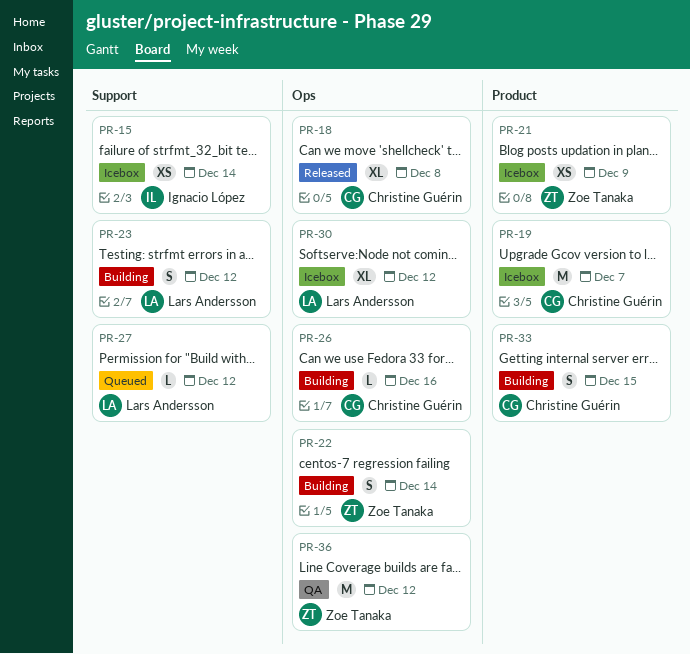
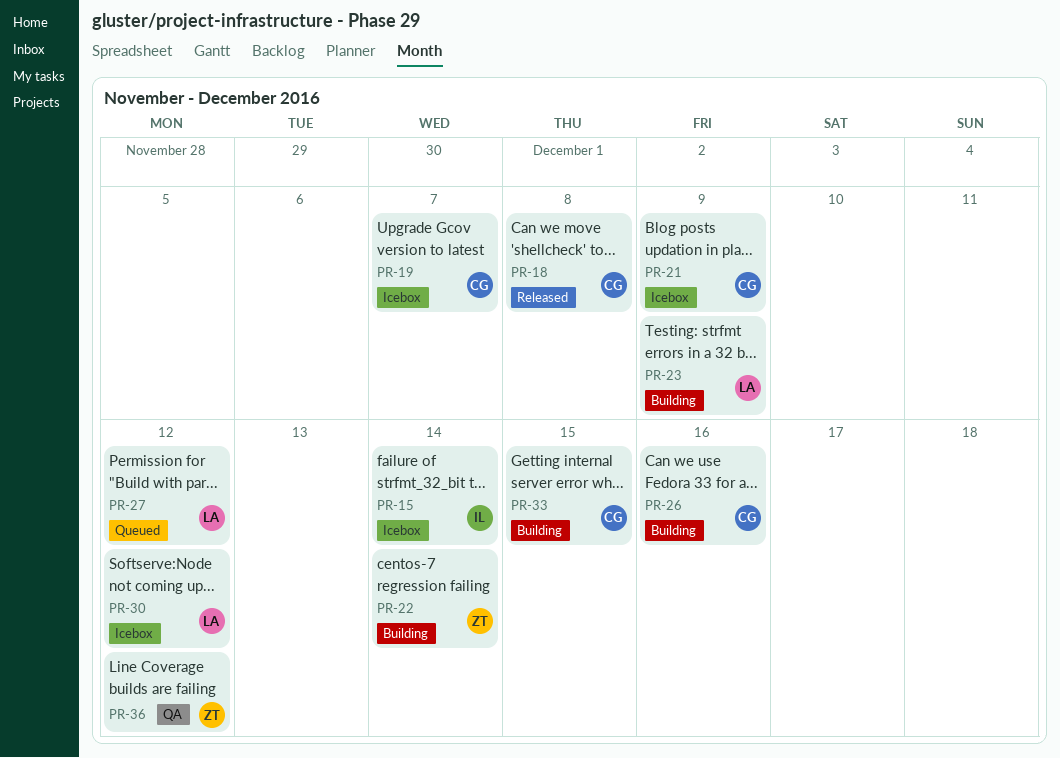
PR-21, owner: Zoe Tanaka -> Christine Guérin
PR-23, due: Dec 12 -> Dec 9

